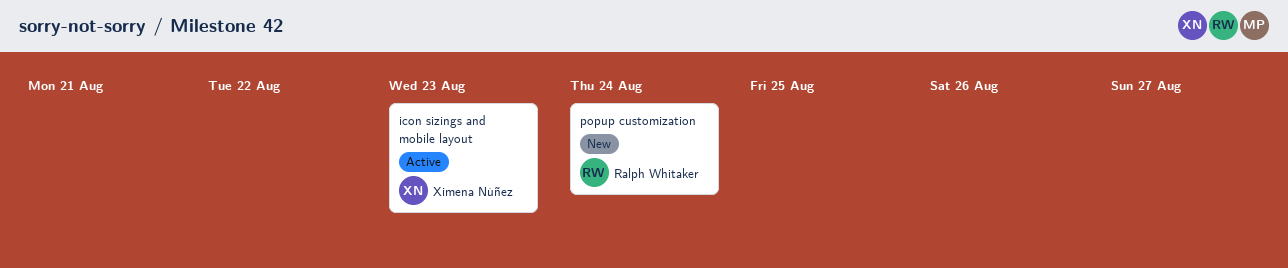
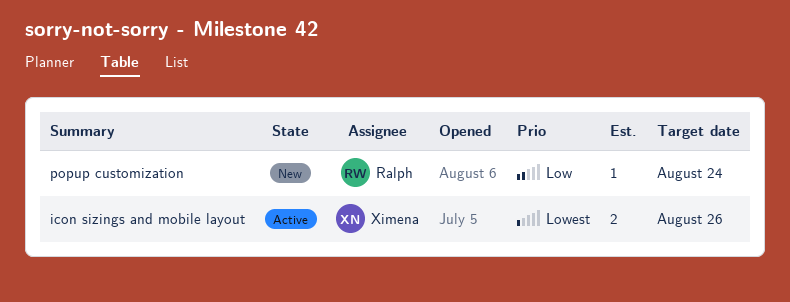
icon sizings and mobile layout, due: Aug 23 -> Aug 26

